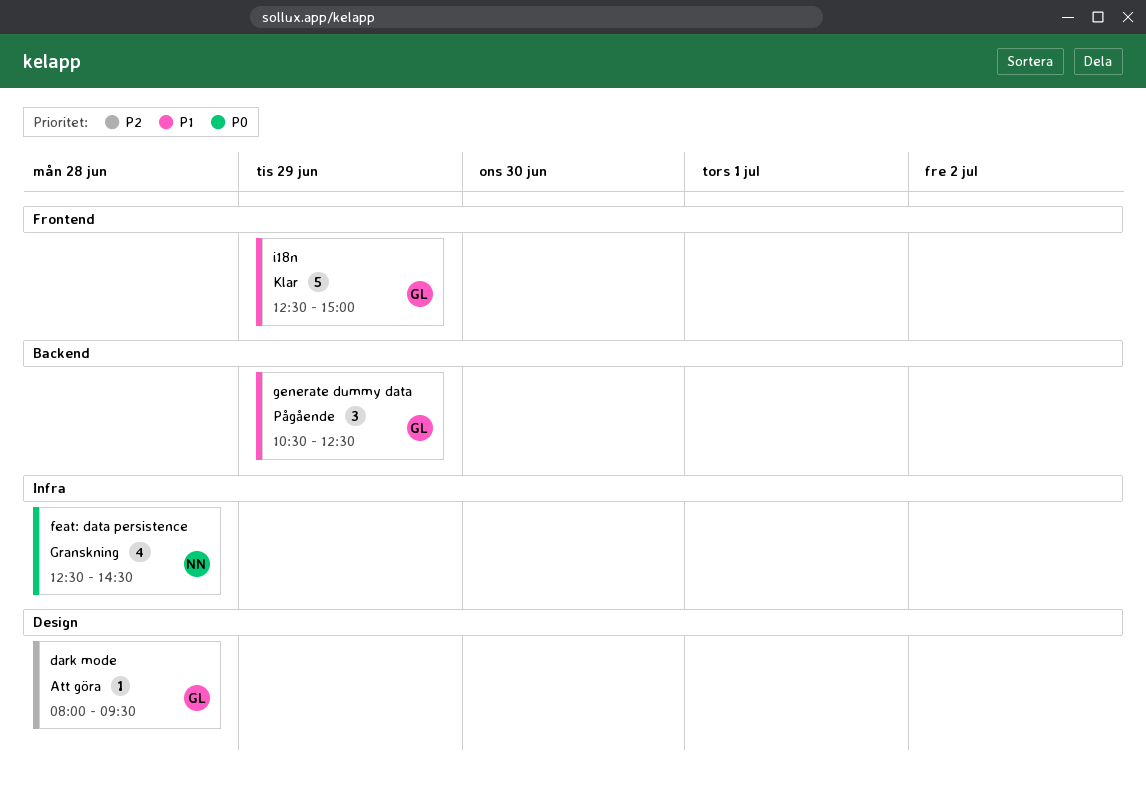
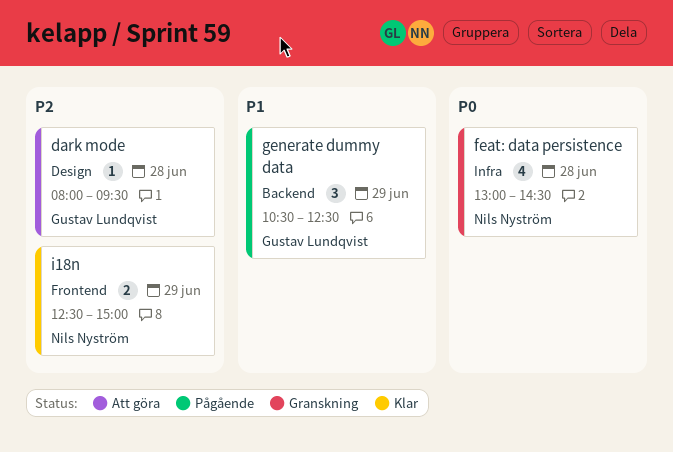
feat: data persistence, begins: 12:30 -> 13:00
i18n, owner: Gustav Lundqvist -> Nils Nyström
i18n, priority: P1 -> P2
i18n, estimate: 5 -> 2

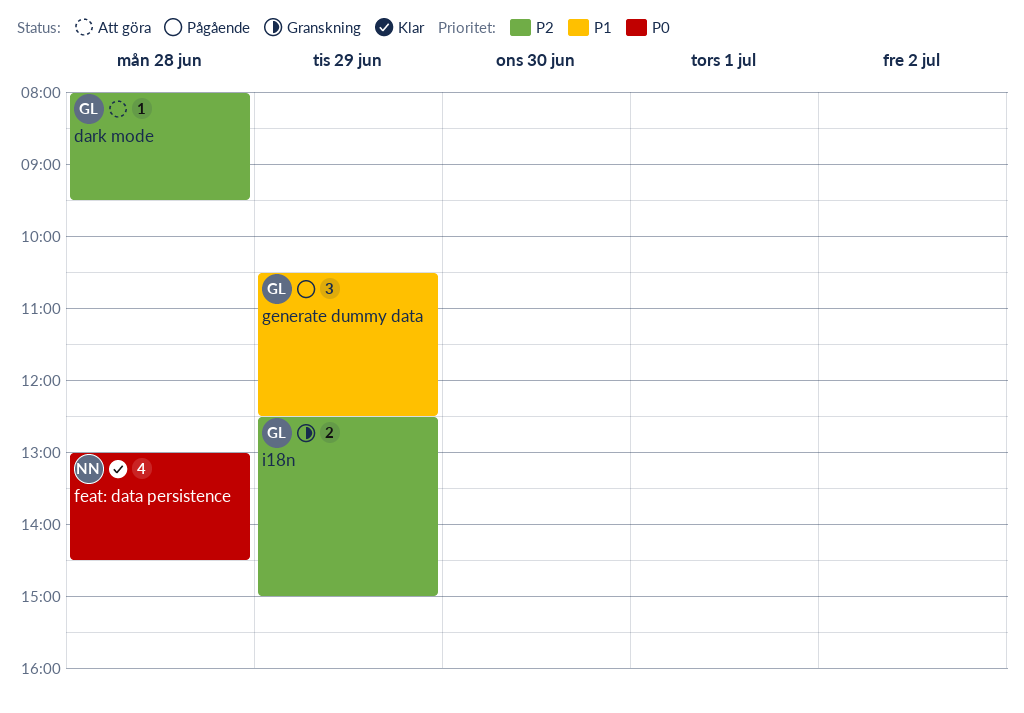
feat: data persistence, status: Granskning -> Klar
i18n, status: Klar -> Granskning
i18n, owner: Nils Nyström -> Gustav Lundqvist

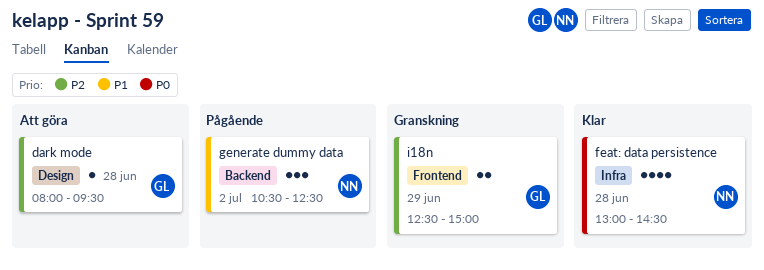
generate dummy data, owner: GL -> NN
generate dummy data, day: Jun 29 -> Jul 2

